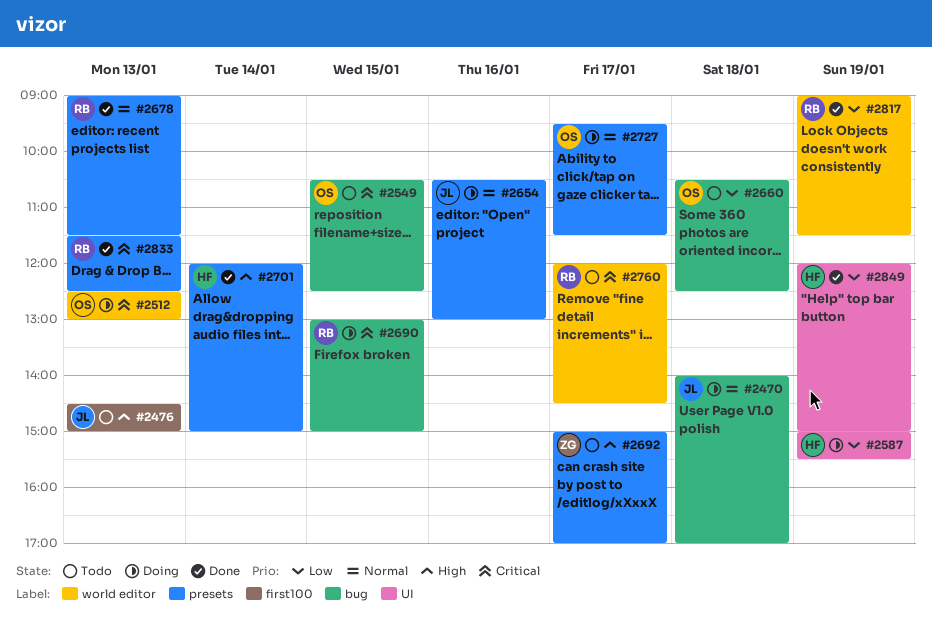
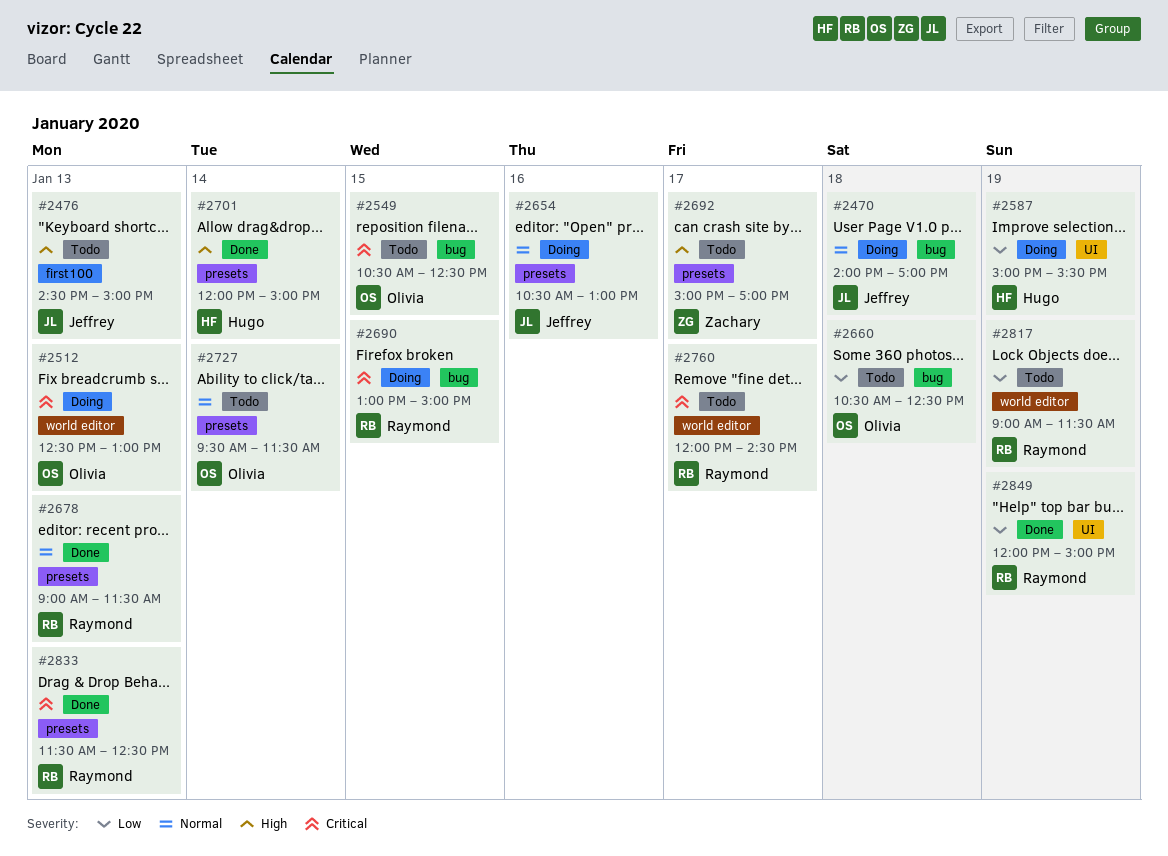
#2727, status: Doing -> Todo
#2727, day: Jan 17 -> Jan 14
#2817, status: Done -> Todo
#2849, owner: Hugo -> Raymond

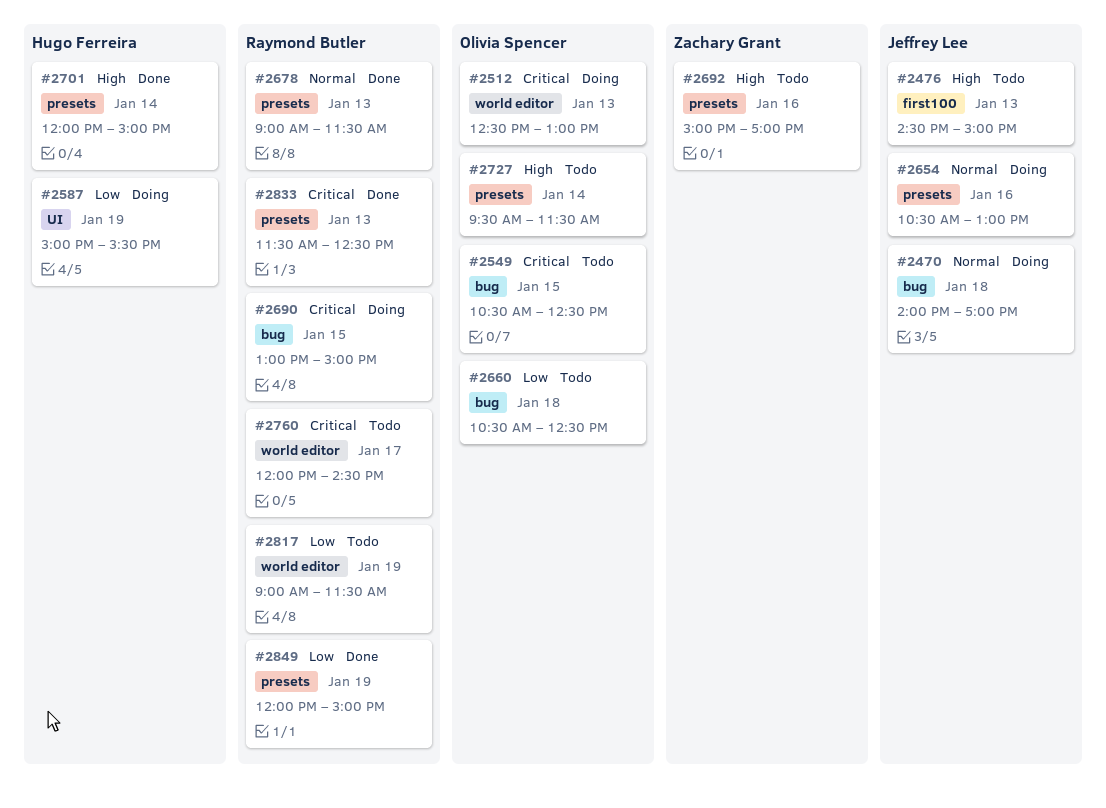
#2692, day: Jan 17 -> Jan 16
#2727, priority: Normal -> High
#2849, label: UI -> presets

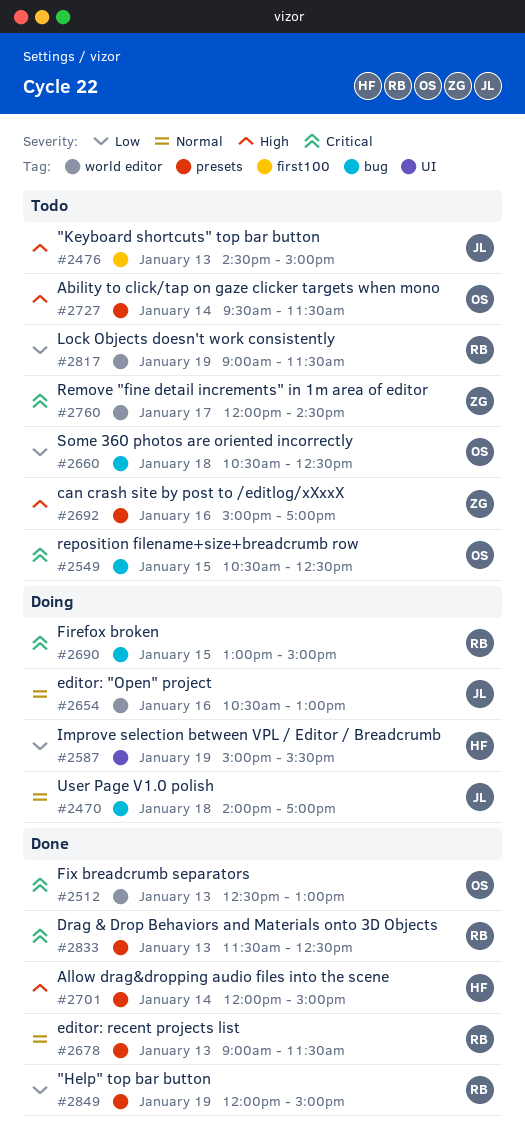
#2512, status: Doing -> Done
#2654, label: presets -> world editor
#2760, owner: Raymond Butler -> Zachary Grant

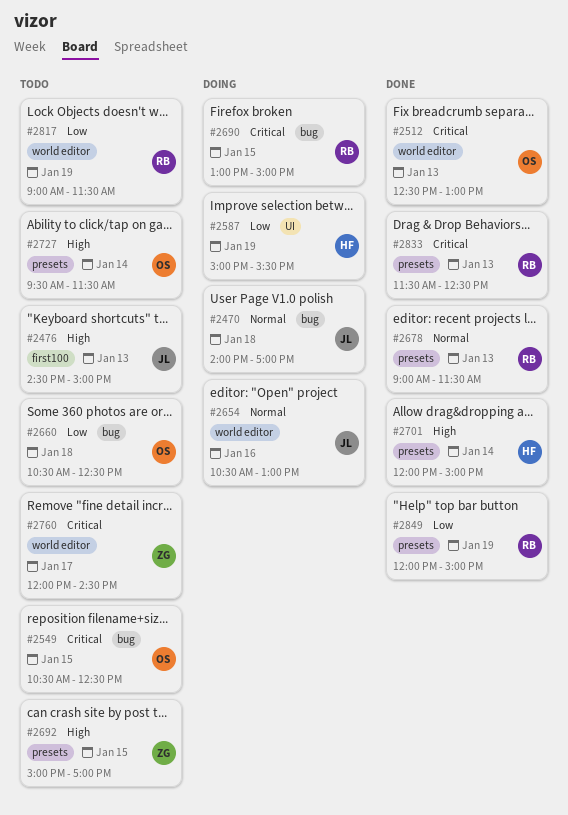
#2692, day: Jan 16 -> Jan 15

